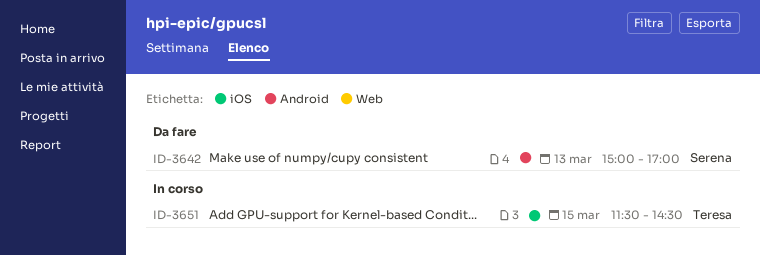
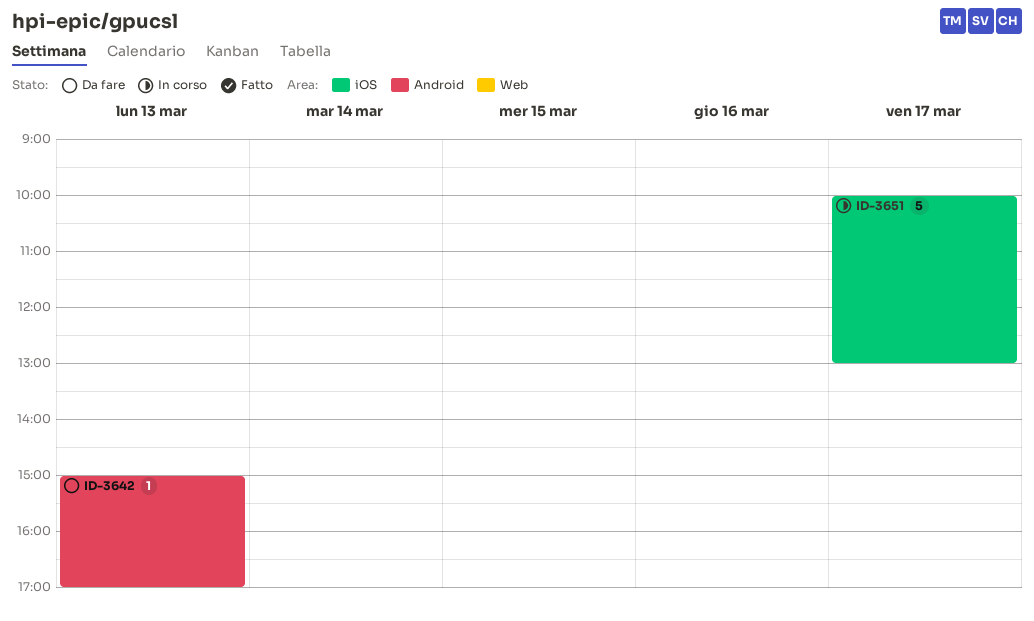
ID-3651, day: Mar 15 -> Mar 17
ID-3651, begins: 11:30 -> 10:00
ID-3651, ends: 14:30 -> 13:00

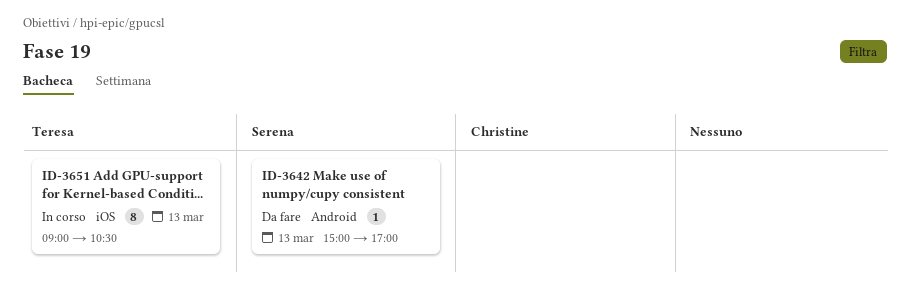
ID-3651, estimate: 5 -> 8
ID-3651, day: Mar 17 -> Mar 13
ID-3651, begins: 10:00 -> 09:00
ID-3651, ends: 13:00 -> 10:30

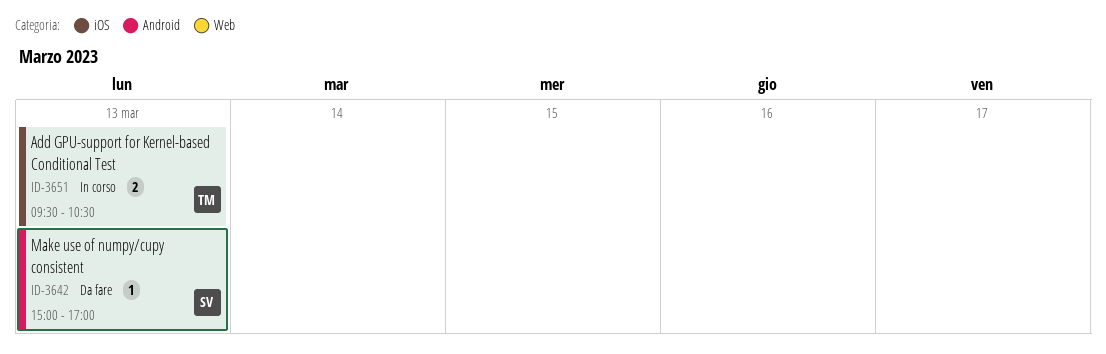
ID-3651, estimate: 8 -> 2
ID-3651, begins: 09:00 -> 09:30

